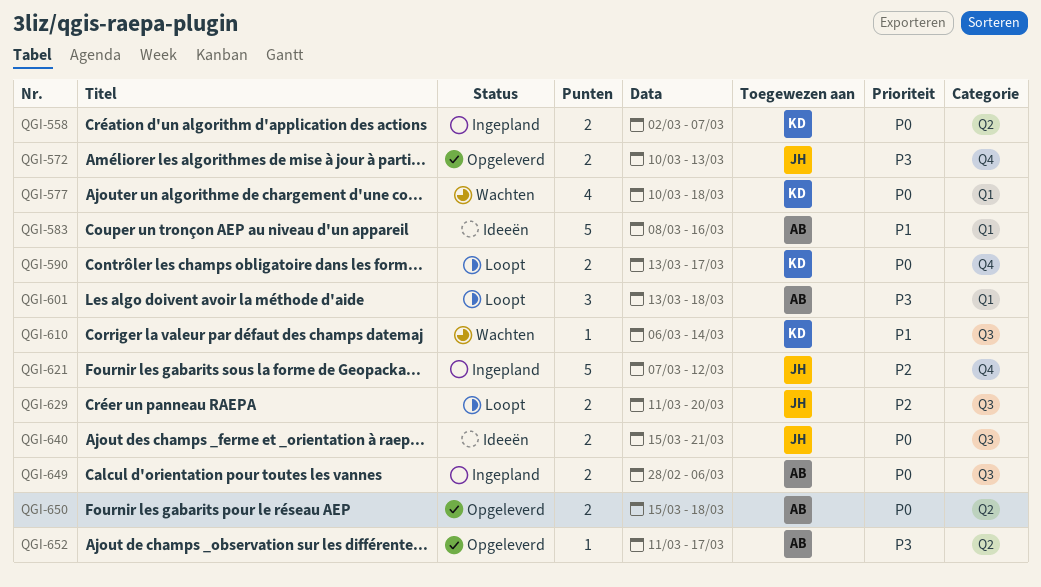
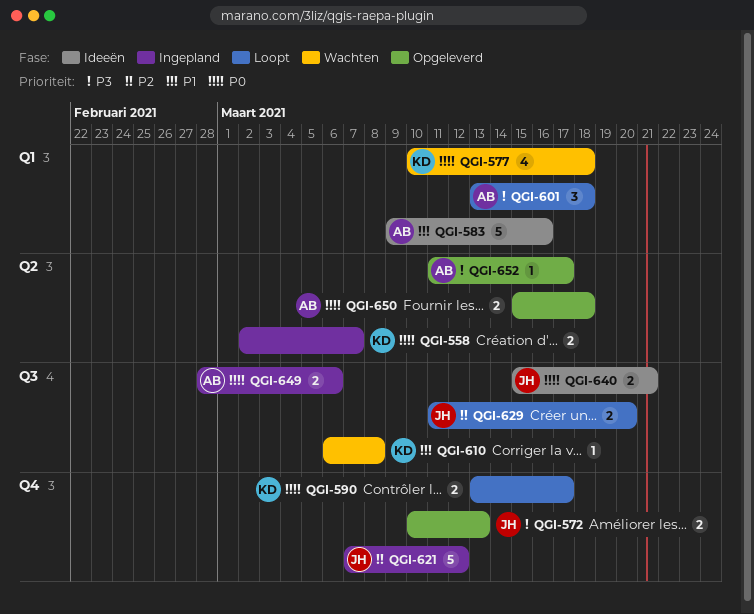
QGI-583, start: Mar 8 -> Mar 9
QGI-610, due: Mar 14 -> Mar 8

